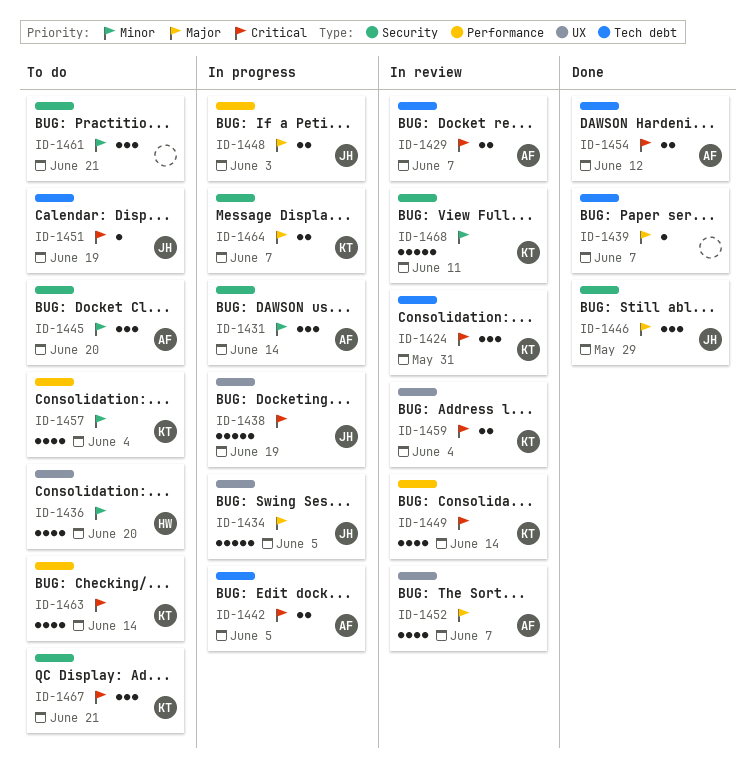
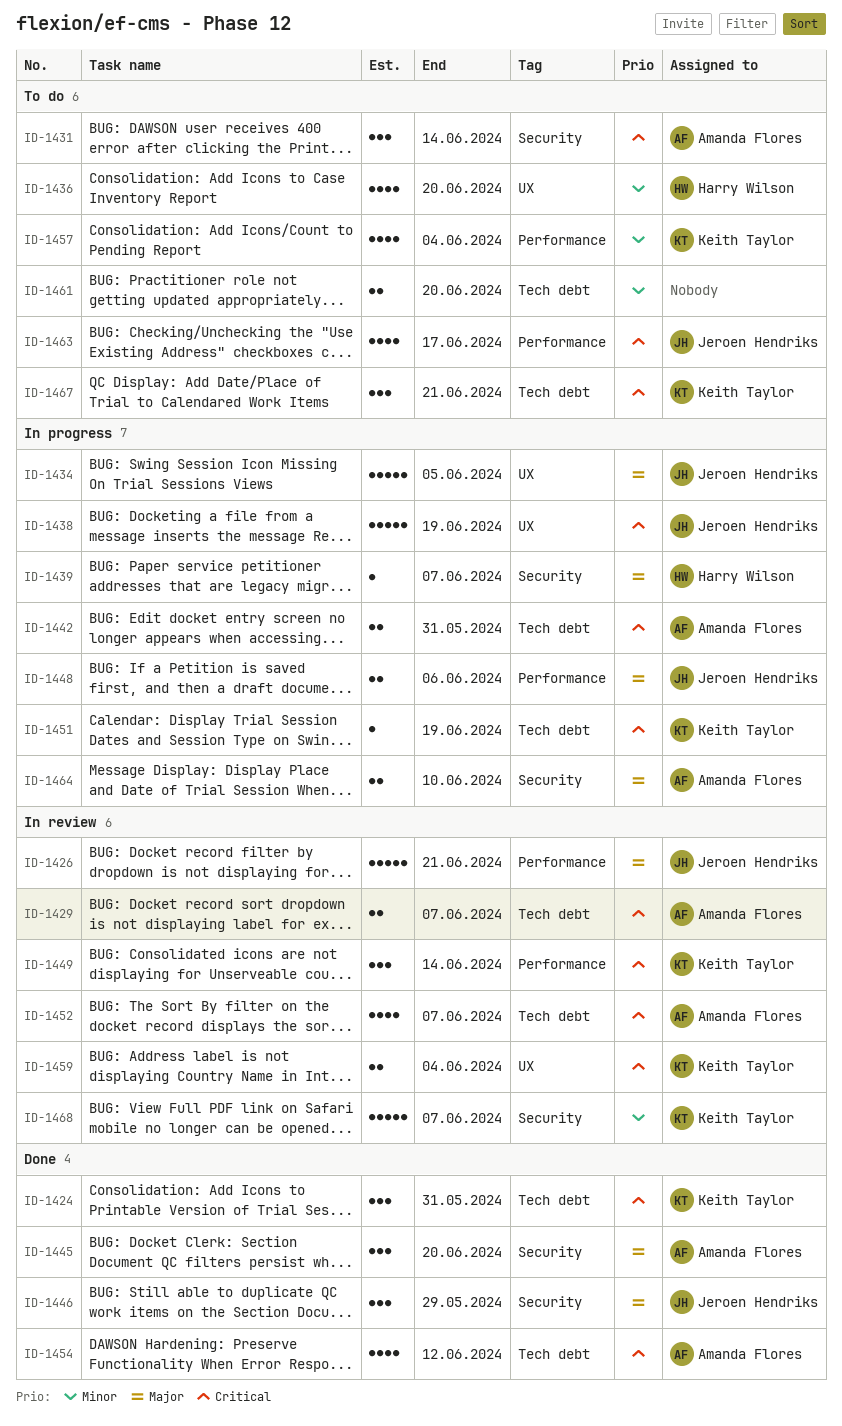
ID-1424, status: In review -> Done
ID-1426: none -> present
ID-1431, status: In progress -> To do
ID-1431, priority: Minor -> Critical
ID-1439, status: Done -> In progress
ID-1439, owner: none -> Harry Wilson
ID-1439, label: Tech debt -> Security
ID-1442, due: Jun 5 -> May 31
ID-1445, status: To do -> Done
ID-1445, priority: Minor -> Major
ID-1448, due: Jun 3 -> Jun 6
ID-1449, estimate: 4 -> 3
ID-1451, status: To do -> In progress
ID-1451, owner: Jeroen Hendriks -> Keith Taylor
ID-1452, priority: Major -> Critical
ID-1452, label: UX -> Tech debt
ID-1454, estimate: 2 -> 4
ID-1461, label: Security -> Tech debt
ID-1461, estimate: 3 -> 2
ID-1461, due: Jun 21 -> Jun 20
ID-1463, owner: Keith Taylor -> Jeroen Hendriks
ID-1463, due: Jun 14 -> Jun 17
ID-1464, owner: Keith Taylor -> Amanda Flores
ID-1464, due: Jun 7 -> Jun 10
ID-1467, label: Security -> Tech debt
ID-1468, due: Jun 11 -> Jun 7

